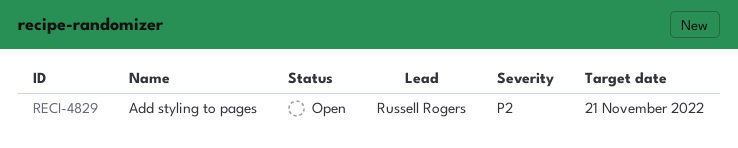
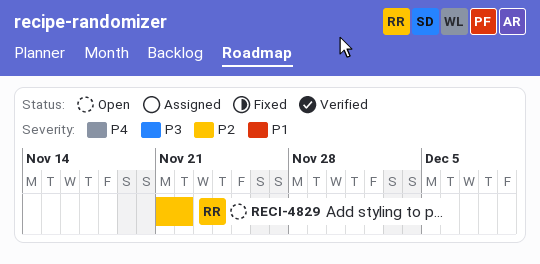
RECI-4829, due: Nov 21 -> Nov 22

